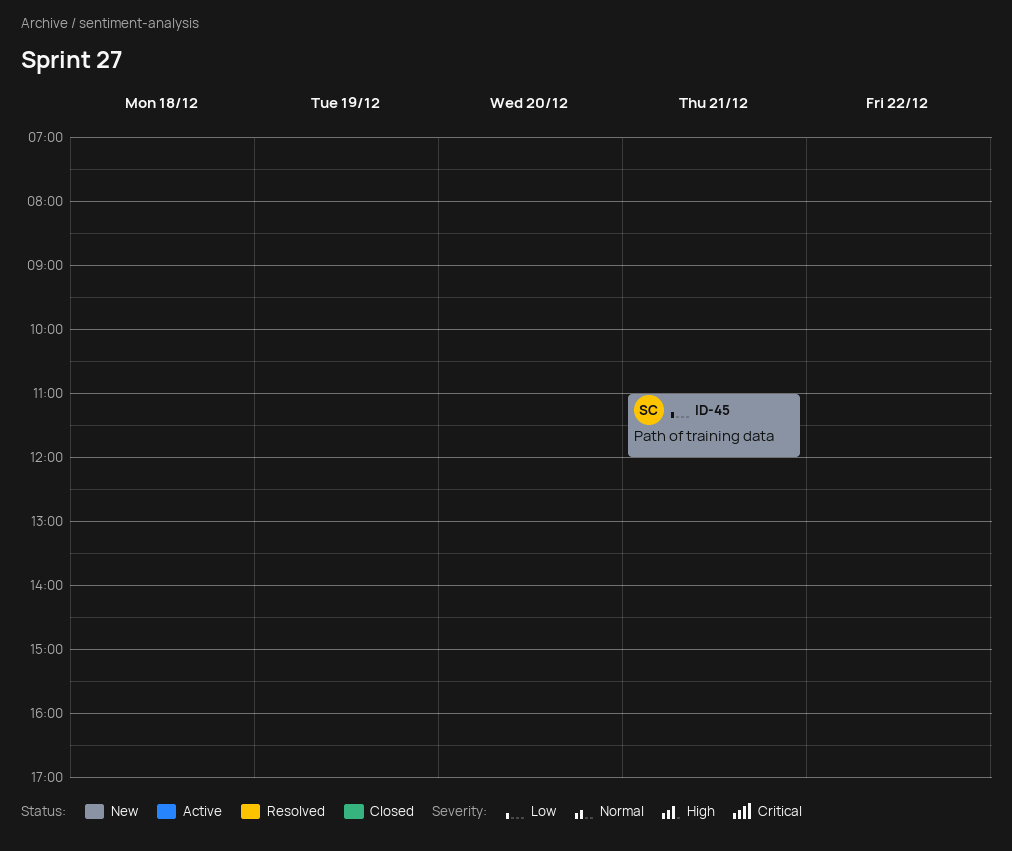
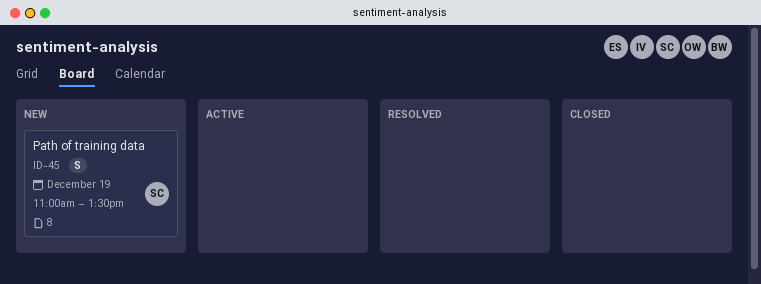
ID-45, day: Dec 21 -> Dec 19
ID-45, ends: 12:00 -> 13:30

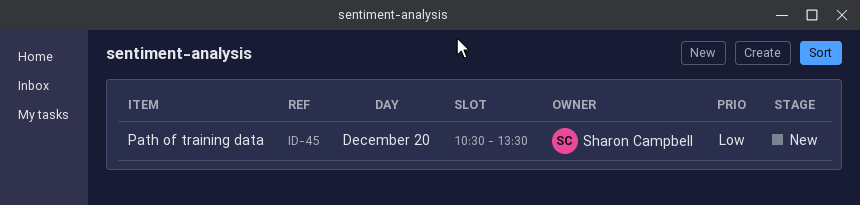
ID-45, day: Dec 19 -> Dec 20
ID-45, begins: 11:00 -> 10:30

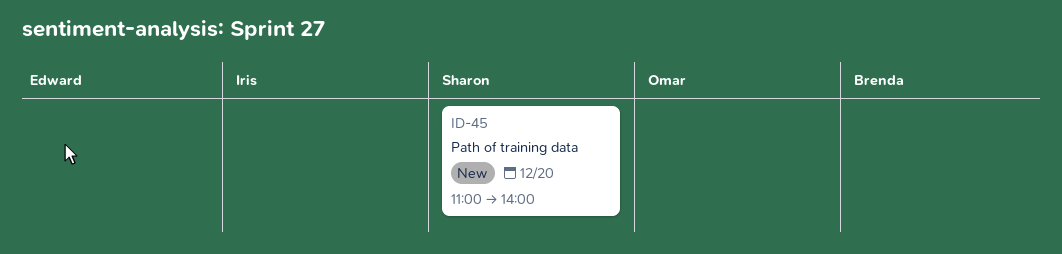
ID-45, begins: 10:30 -> 11:00
ID-45, ends: 13:30 -> 14:00

